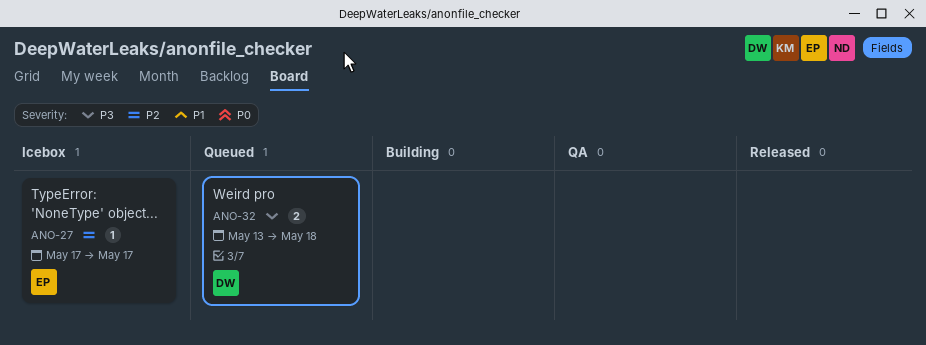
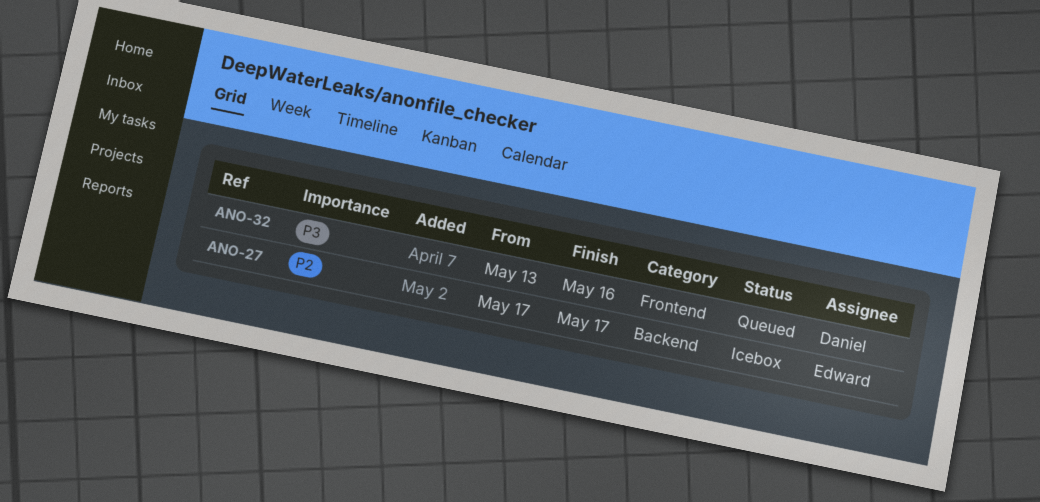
ANO-32, due: May 18 -> May 16

